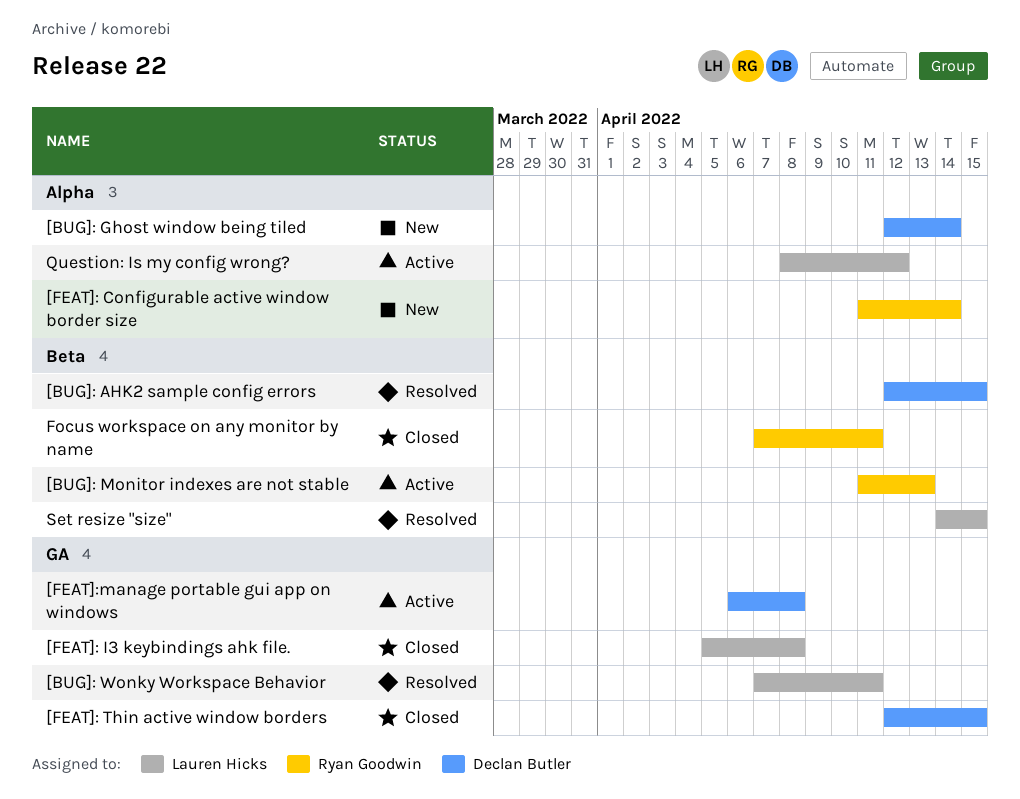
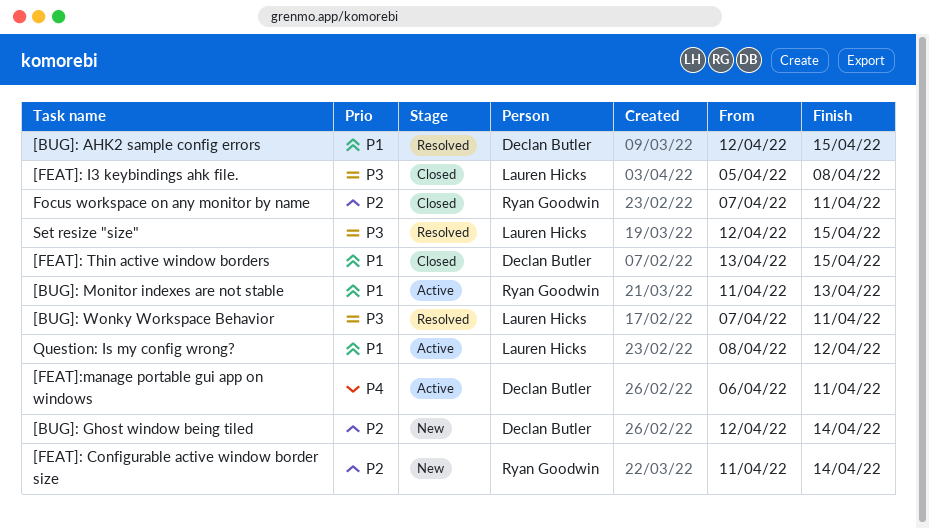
[FEAT]: Thin active window borders, start: Apr 12 -> Apr 13
[FEAT]:manage portable gui app on windows, due: Apr 8 -> Apr 11
Set resize "size", start: Apr 14 -> Apr 12

